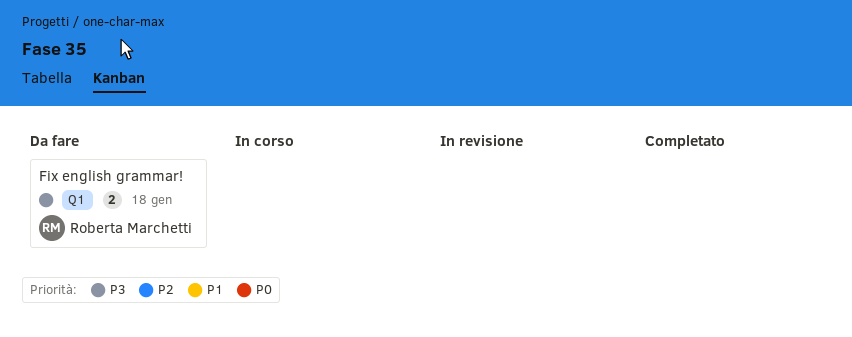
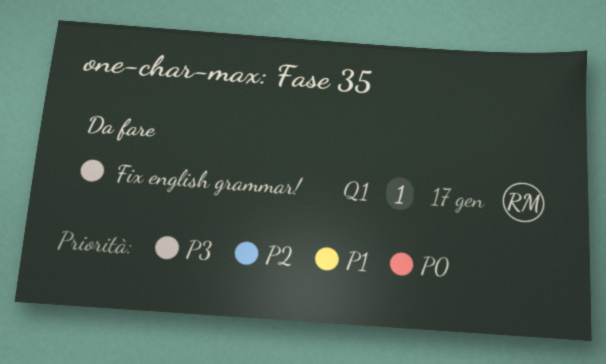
Fix english grammar!, estimate: 2 -> 1
Fix english grammar!, due: Jan 18 -> Jan 17

